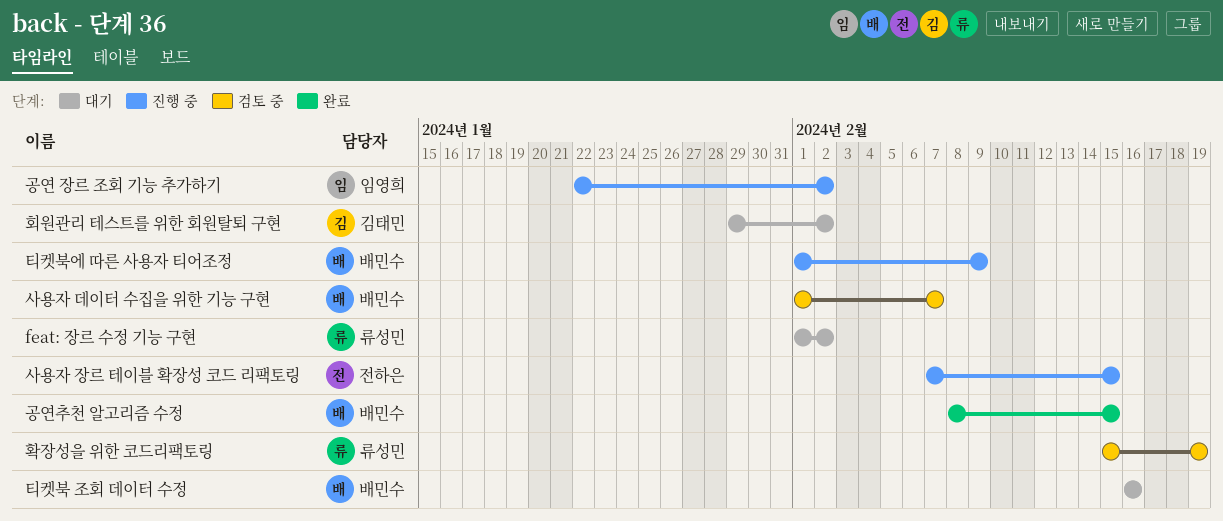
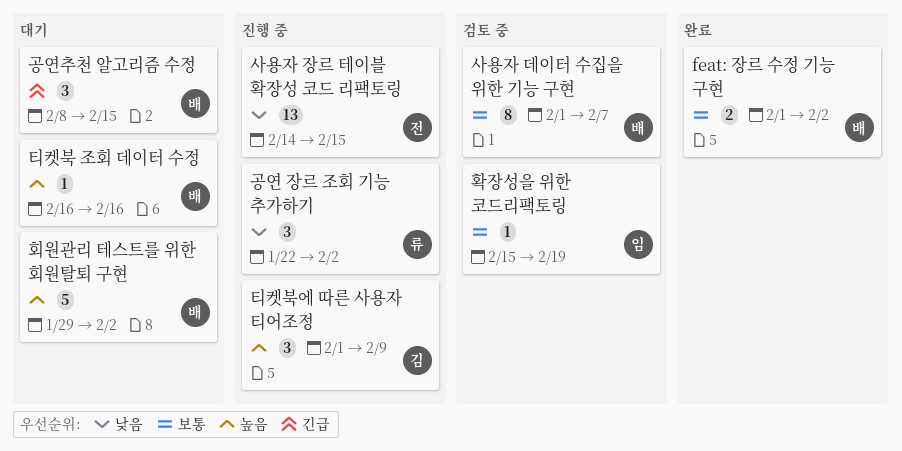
feat: 장르 수정 기능 구현, status: 대기 -> 완료
feat: 장르 수정 기능 구현, owner: 류성민 -> 배민수
공연 장르 조회 기능 추가하기, owner: 임영희 -> 류성민
공연추천 알고리즘 수정, status: 완료 -> 대기
사용자 장르 테이블 확장성 코드 리팩토링, start: Feb 7 -> Feb 14
티켓북에 따른 사용자 티어조정, owner: 배민수 -> 김태민
확장성을 위한 코드리팩토링, owner: 류성민 -> 임영희
회원관리 테스트를 위한 회원탈퇴 구현, owner: 김태민 -> 배민수

